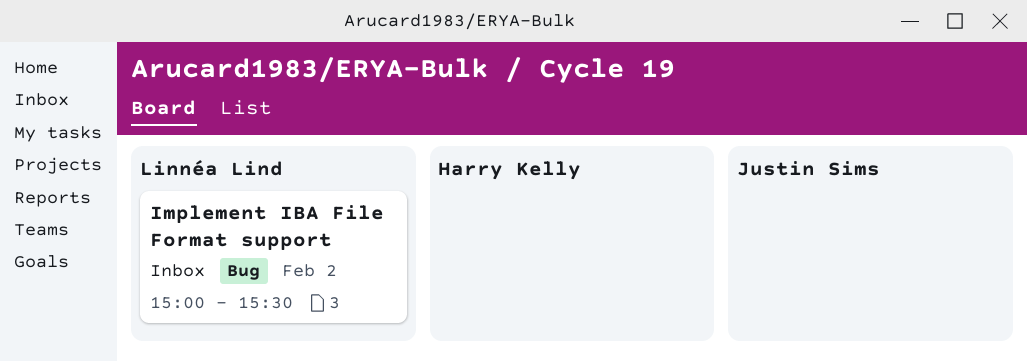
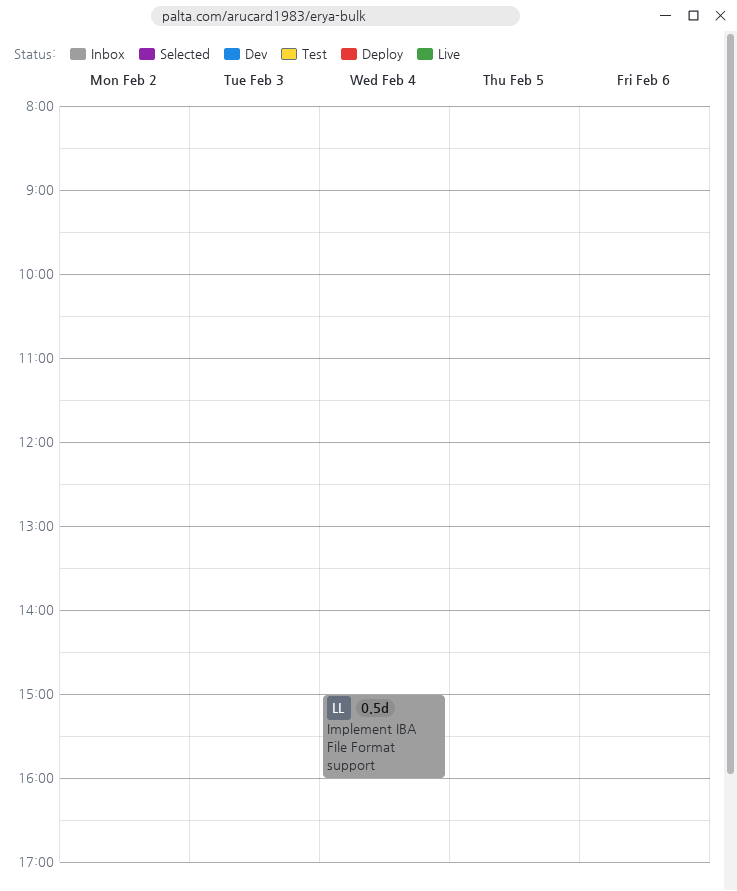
Implement IBA File Format support, day: Feb 2 -> Feb 4
Implement IBA File Format support, ends: 15:30 -> 16:00

